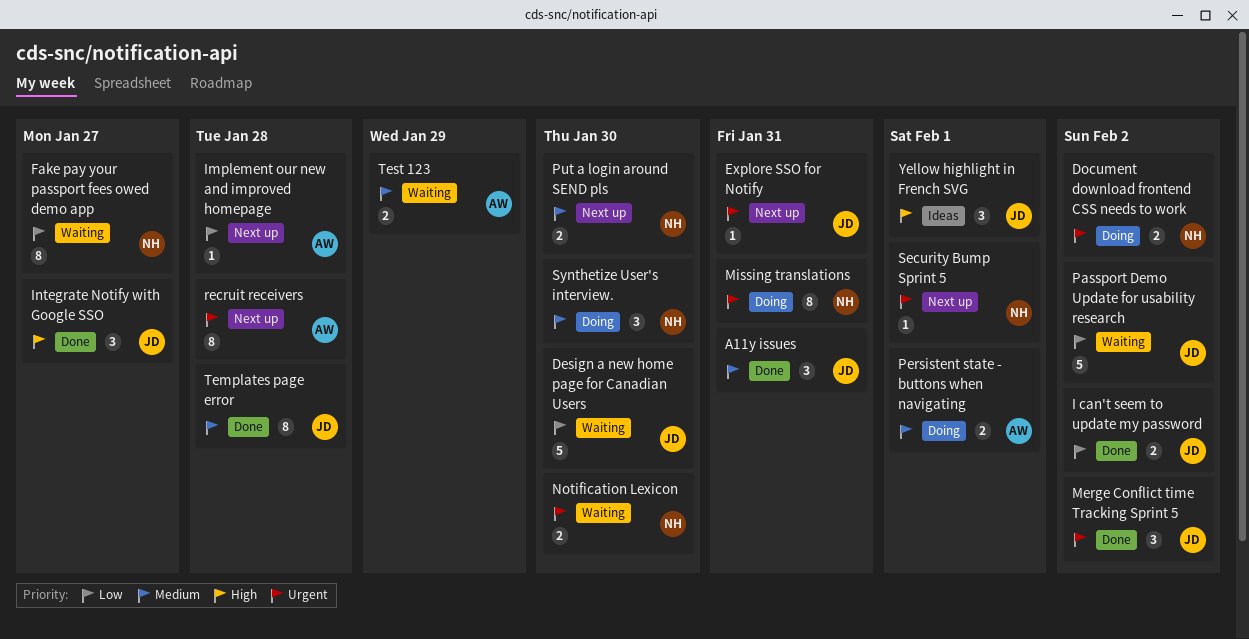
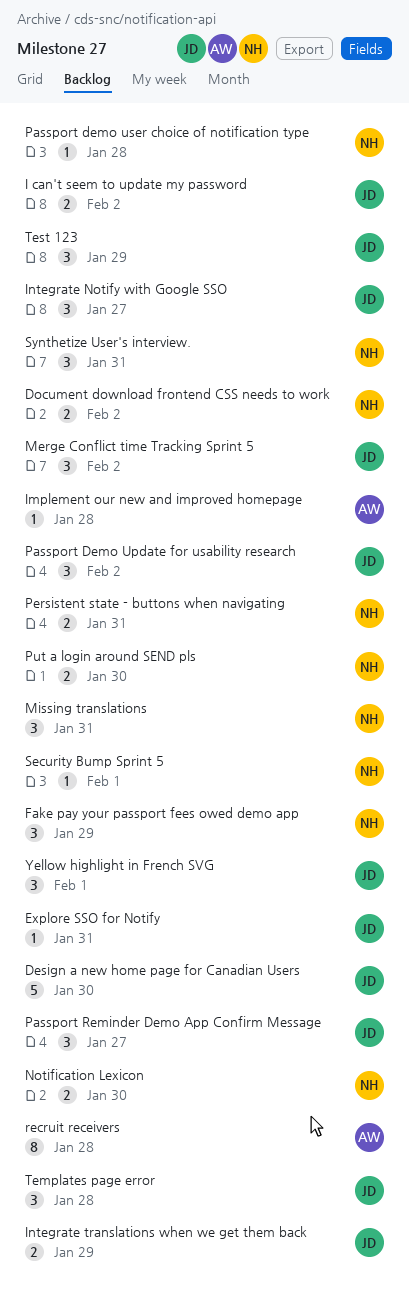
A11y issues: present -> none
Fake pay your passport fees owed demo app, estimate: 8 -> 3
Fake pay your passport fees owed demo app, due: Jan 27 -> Jan 29
Integrate translations when we get them back: none -> present
Missing translations, estimate: 8 -> 3
Passport Demo Update for usability research, estimate: 5 -> 3
Passport demo user choice of notification type: none -> present
Passport Reminder Demo App Confirm Message: none -> present
Persistent state - buttons when navigating, owner: AW -> NH
Persistent state - buttons when navigating, due: Feb 1 -> Jan 31
Synthetize User's interview., due: Jan 30 -> Jan 31
Templates page error, estimate: 8 -> 3
Test 123, owner: AW -> JD
Test 123, estimate: 2 -> 3

